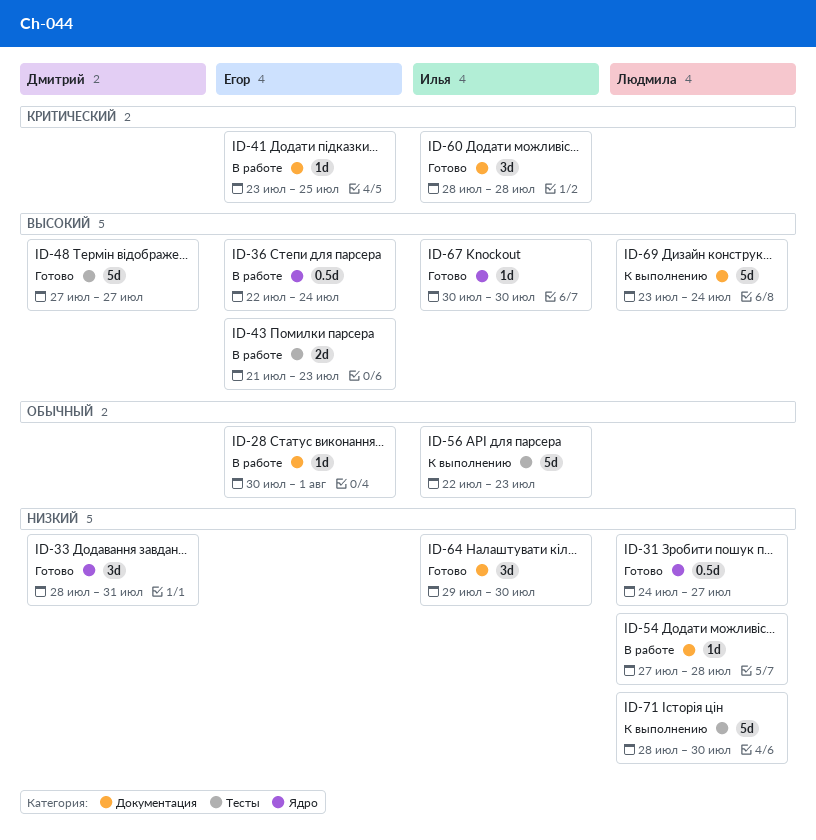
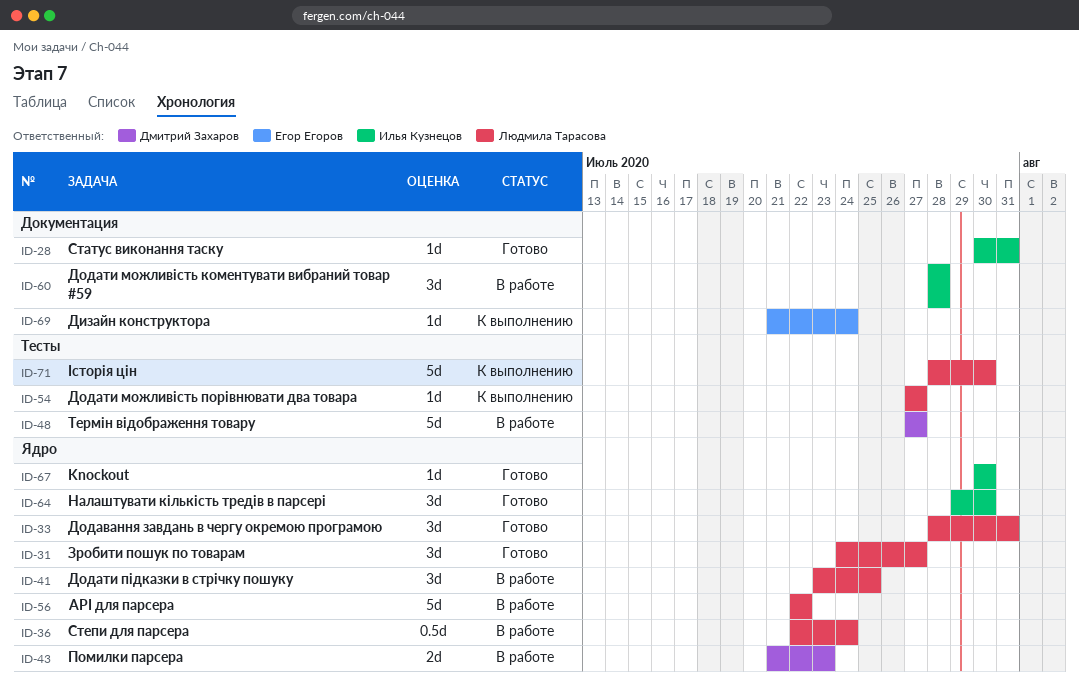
ID-28, status: В работе -> Готово
ID-28, owner: Егор Егоров -> Илья Кузнецов
ID-28, due: Aug 1 -> Jul 31
ID-31, estimate: 0.5d -> 3d
ID-33, owner: Дмитрий Захаров -> Людмила Тарасова
ID-36, owner: Егор Егоров -> Людмила Тарасова
ID-41, owner: Егор Егоров -> Людмила Тарасова
ID-41, label: Документация -> Ядро
ID-41, estimate: 1d -> 3d
ID-43, owner: Егор Егоров -> Дмитрий Захаров
ID-43, label: Тесты -> Ядро
ID-48, status: Готово -> В работе
ID-54, status: В работе -> К выполнению
ID-54, label: Документация -> Тесты
ID-54, due: Jul 28 -> Jul 27
ID-56, status: К выполнению -> В работе
ID-56, owner: Илья Кузнецов -> Людмила Тарасова
ID-56, label: Тесты -> Ядро
ID-56, due: Jul 23 -> Jul 22
ID-60, status: Готово -> В работе
ID-64, label: Документация -> Ядро
ID-69, owner: Людмила Тарасова -> Егор Егоров
ID-69, estimate: 5d -> 1d
ID-69, start: Jul 23 -> Jul 21

